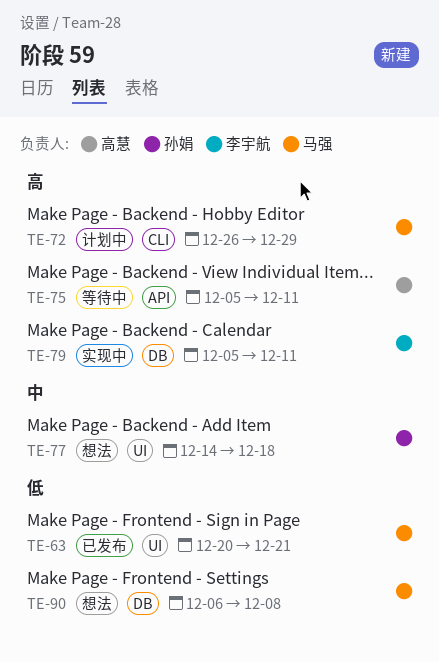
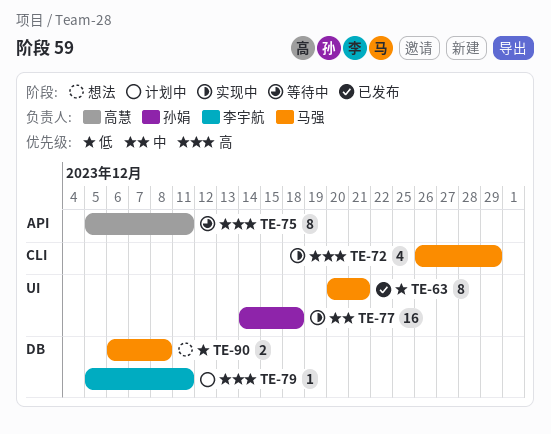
TE-72, status: 计划中 -> 实现中
TE-77, status: 想法 -> 实现中
TE-79, status: 实现中 -> 计划中

